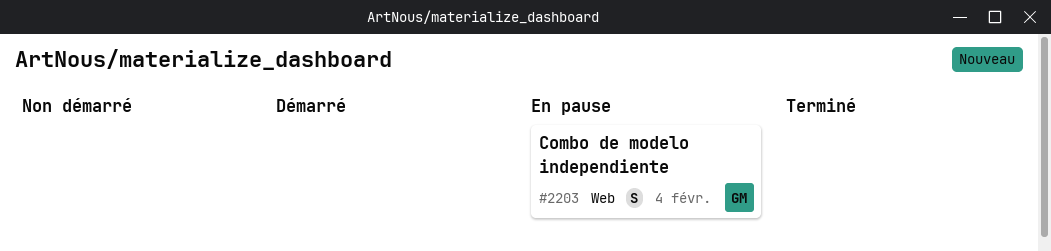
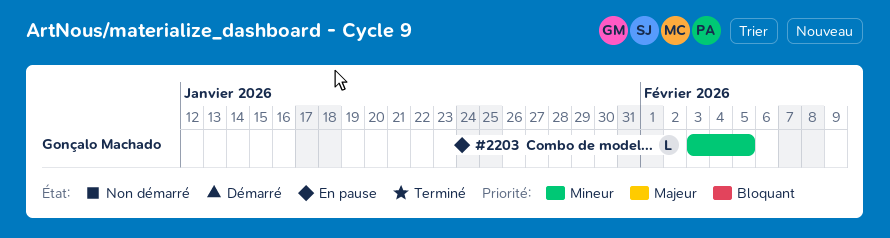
#2203, estimate: S -> L
#2203, due: Feb 4 -> Feb 5

